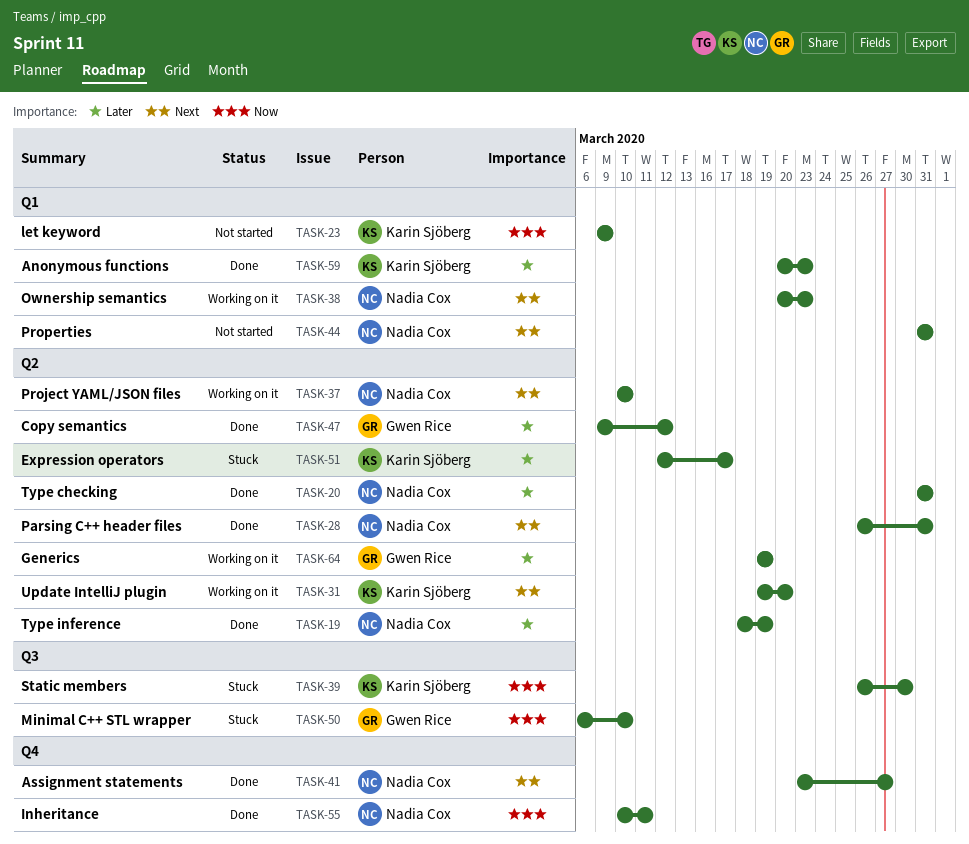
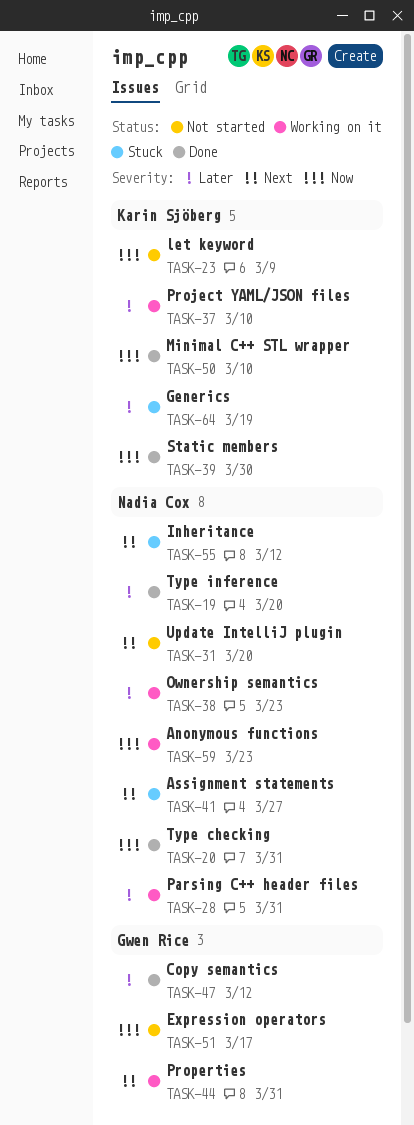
TASK-19, due: Mar 19 -> Mar 20
TASK-20, priority: Later -> Now
TASK-28, status: Done -> Working on it
TASK-28, priority: Next -> Later
TASK-31, status: Working on it -> Not started
TASK-31, owner: Karin Sjöberg -> Nadia Cox
TASK-37, owner: Nadia Cox -> Karin Sjöberg
TASK-37, priority: Next -> Later
TASK-38, priority: Next -> Later
TASK-39, status: Stuck -> Done
TASK-41, status: Done -> Stuck
TASK-44, status: Not started -> Working on it
TASK-44, owner: Nadia Cox -> Gwen Rice
TASK-50, status: Stuck -> Done
TASK-50, owner: Gwen Rice -> Karin Sjöberg
TASK-51, status: Stuck -> Not started
TASK-51, owner: Karin Sjöberg -> Gwen Rice
TASK-51, priority: Later -> Now
TASK-55, status: Done -> Stuck
TASK-55, priority: Now -> Next
TASK-55, due: Mar 11 -> Mar 12
TASK-59, status: Done -> Working on it
TASK-59, owner: Karin Sjöberg -> Nadia Cox
TASK-59, priority: Later -> Now
TASK-64, status: Working on it -> Stuck
TASK-64, owner: Gwen Rice -> Karin Sjöberg

